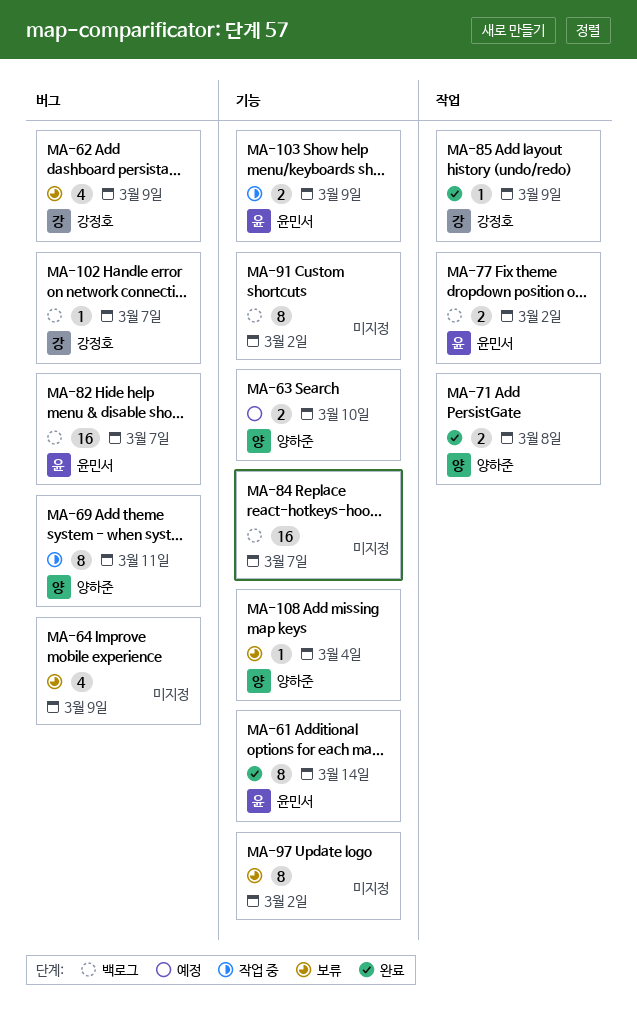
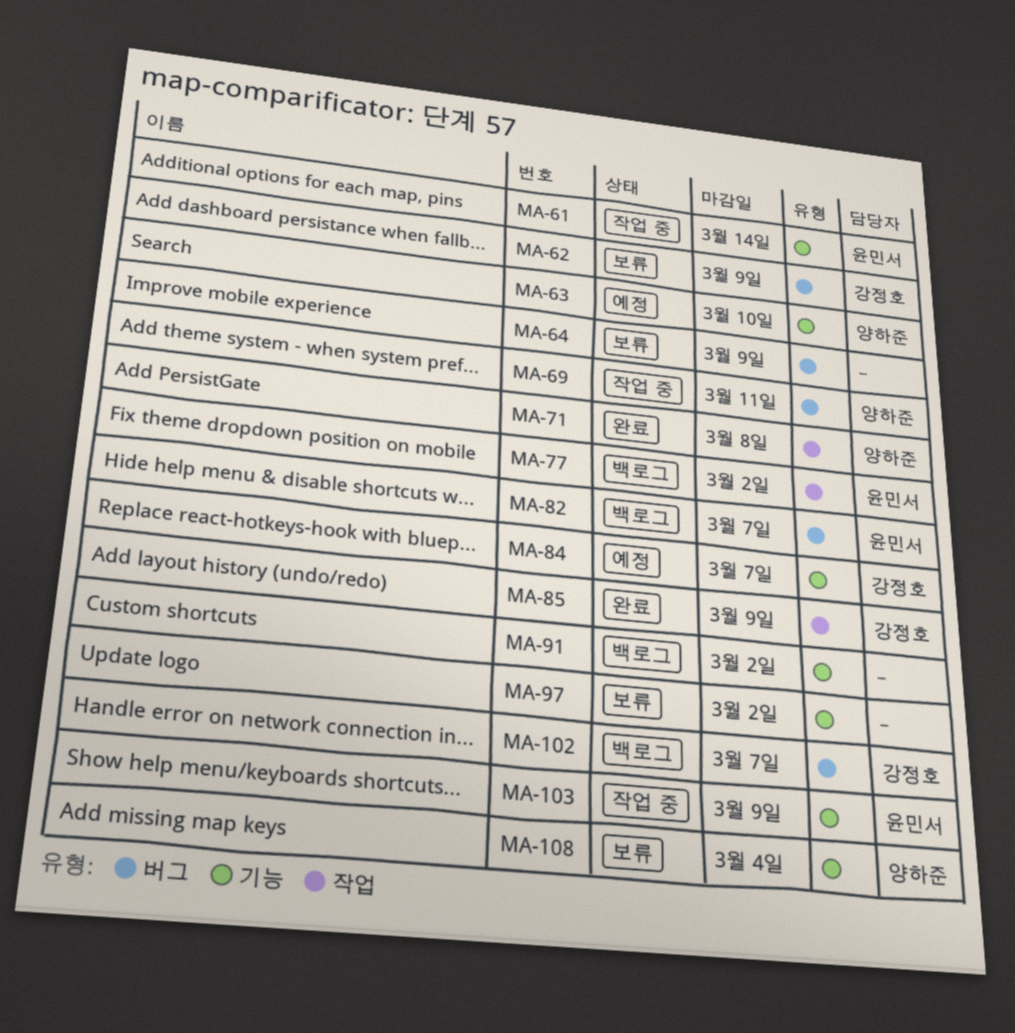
MA-61, status: 완료 -> 작업 중
MA-84, status: 백로그 -> 예정
MA-84, owner: none -> 강정호

